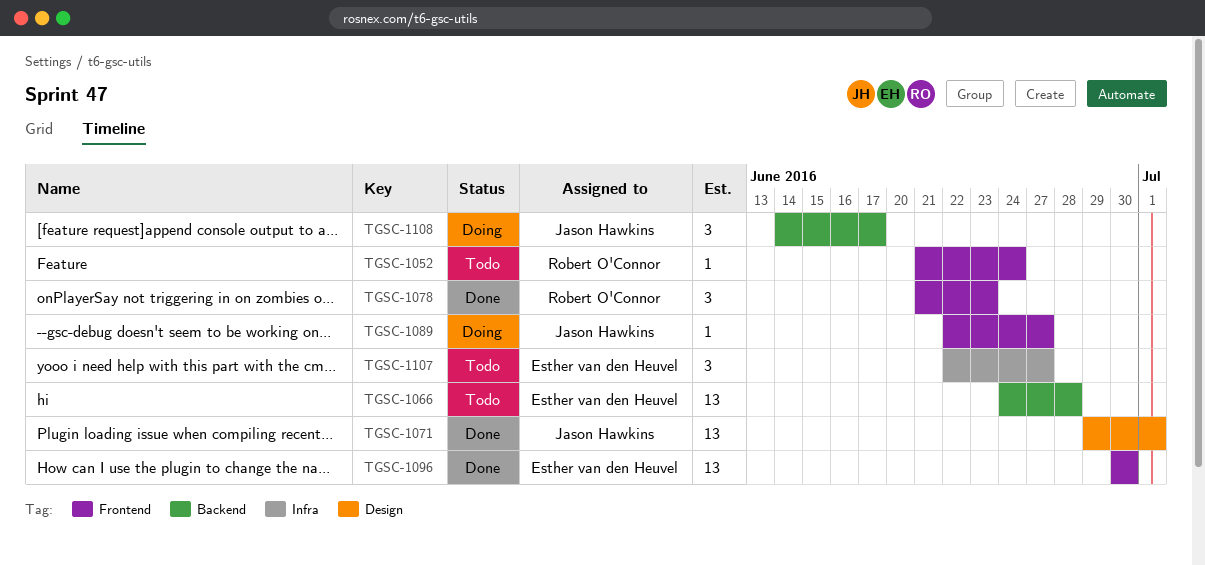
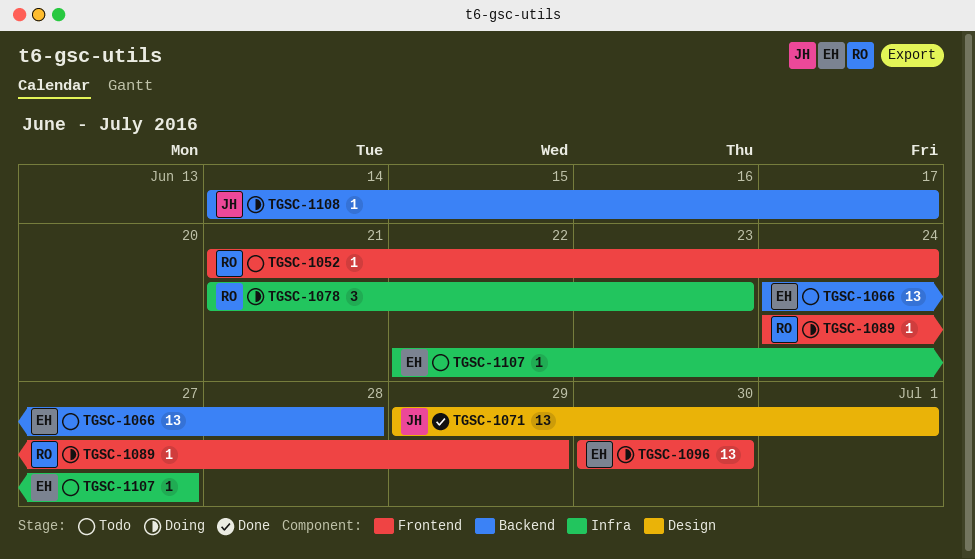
TGSC-1078, status: Done -> Doing
TGSC-1078, label: Frontend -> Infra
TGSC-1089, owner: Jason Hawkins -> Robert O'Connor
TGSC-1089, start: Jun 22 -> Jun 24
TGSC-1089, due: Jun 27 -> Jun 29
TGSC-1096, status: Done -> Doing
TGSC-1107, estimate: 3 -> 1
TGSC-1108, estimate: 3 -> 1

